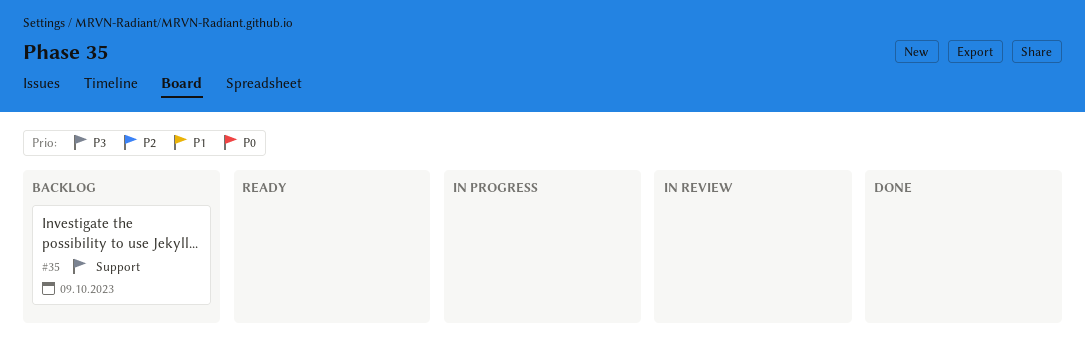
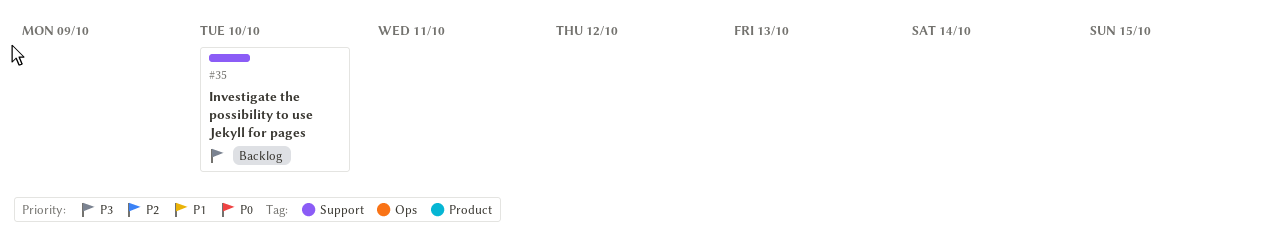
#35, due: Oct 9 -> Oct 10

